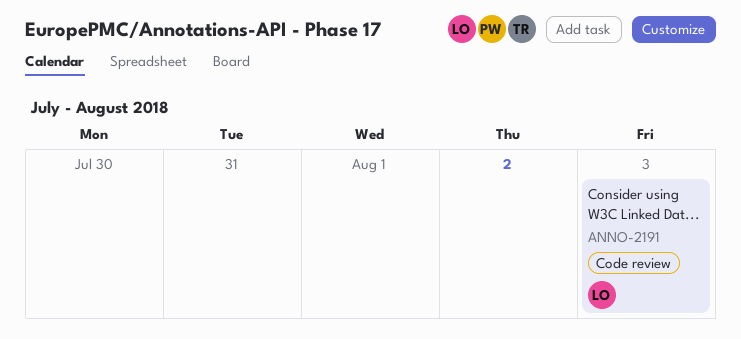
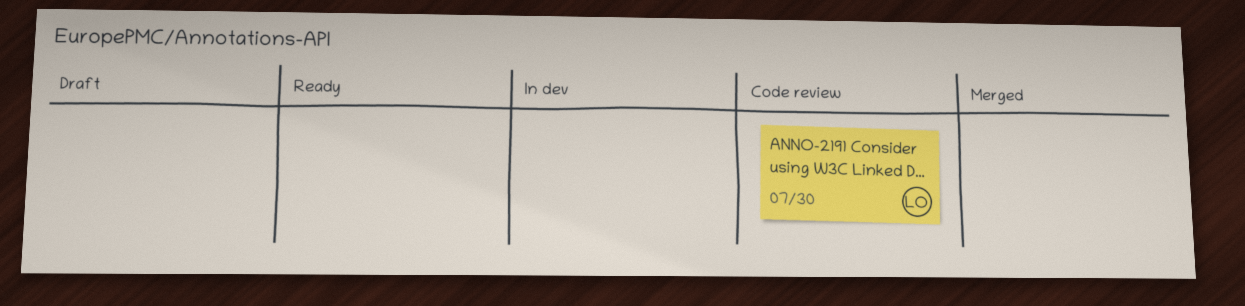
ANNO-2191, day: Aug 3 -> Jul 30

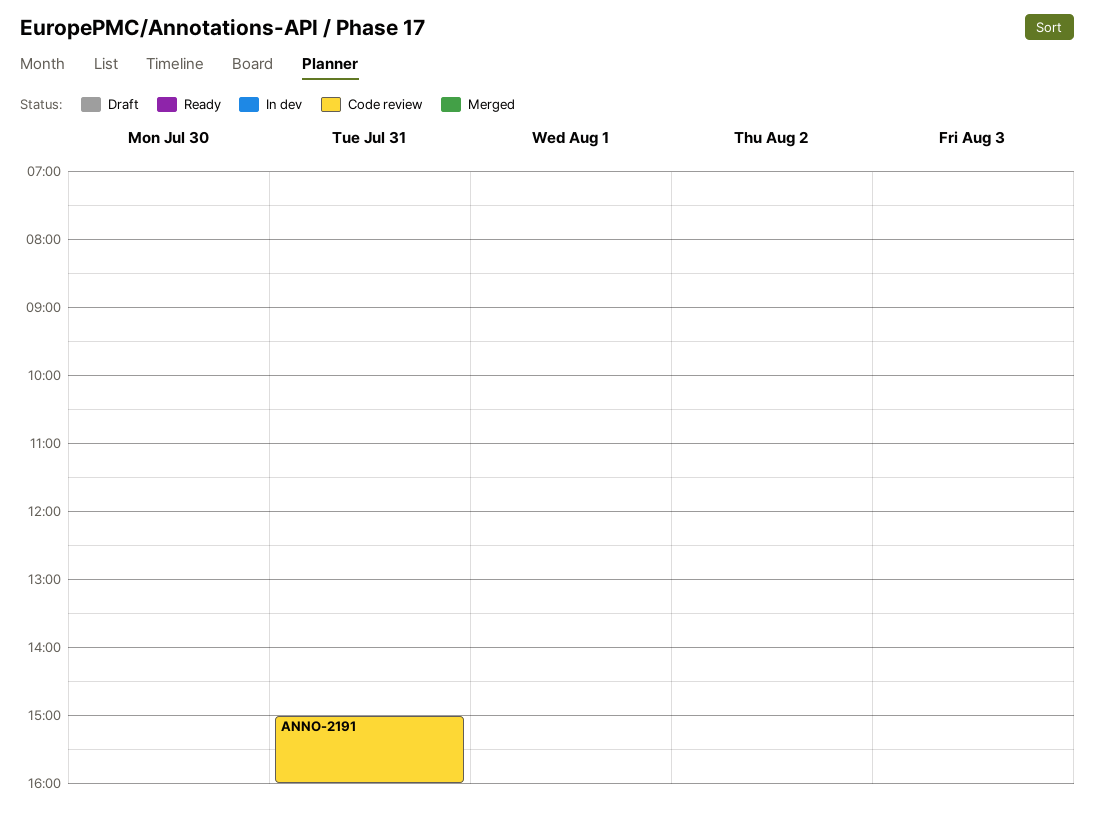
ANNO-2191, day: Jul 30 -> Jul 31

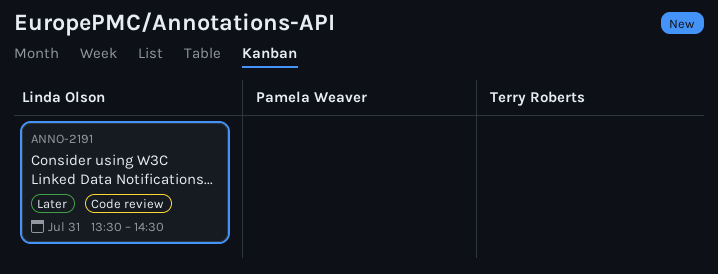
ANNO-2191, begins: 15:00 -> 13:30
ANNO-2191, ends: 16:00 -> 14:30

